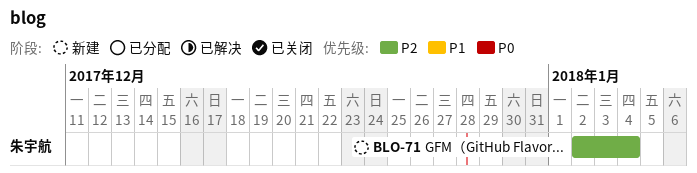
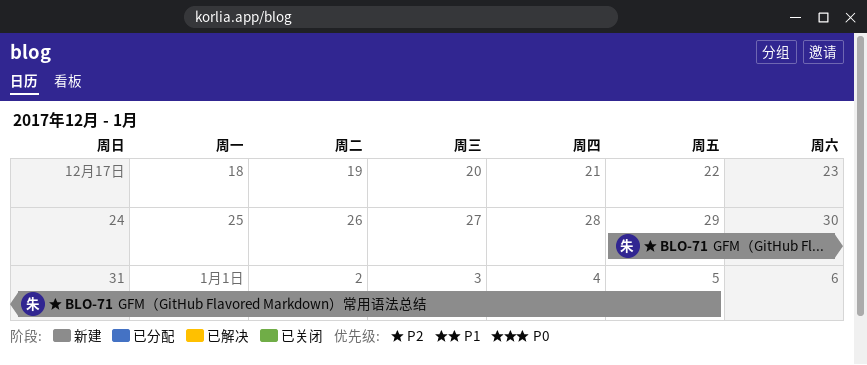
BLO-71, start: Jan 2 -> Dec 29
BLO-71, due: Jan 4 -> Jan 5

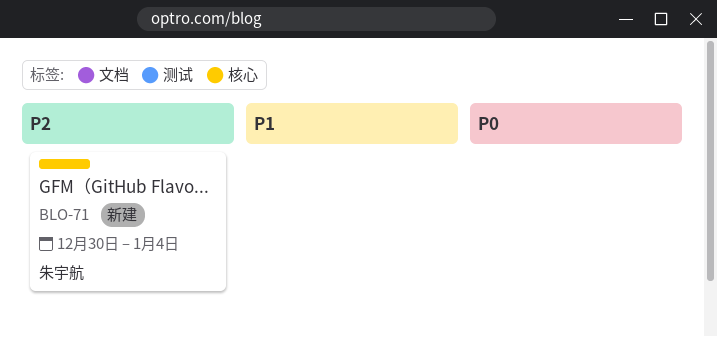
BLO-71, start: Dec 29 -> Dec 30
BLO-71, due: Jan 5 -> Jan 4

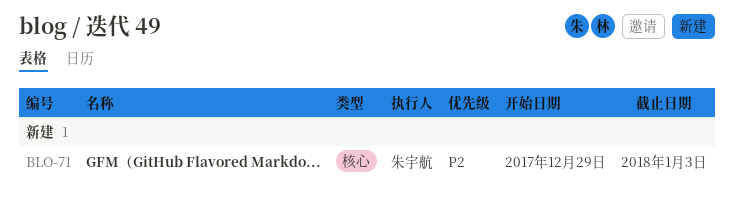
BLO-71, start: Dec 30 -> Dec 29
BLO-71, due: Jan 4 -> Jan 3

